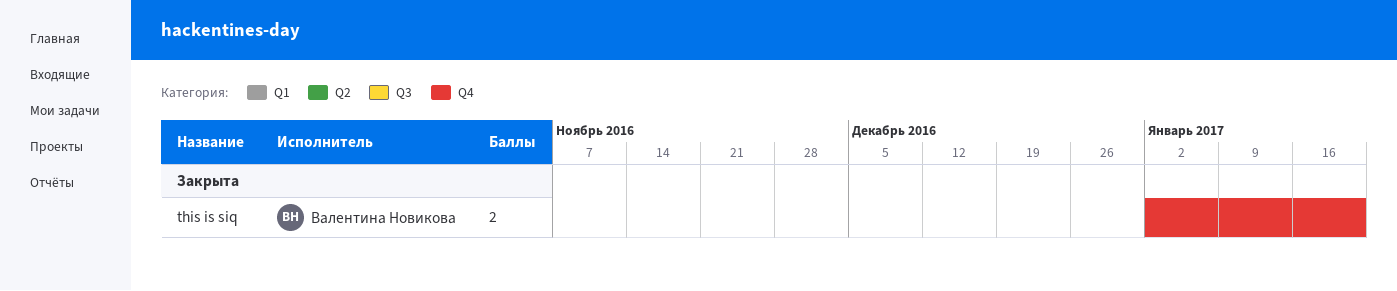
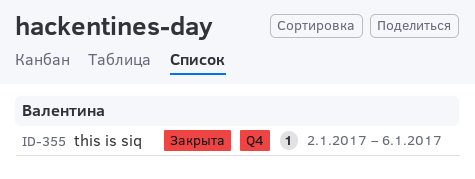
this is siq, estimate: 2 -> 1
this is siq, due: Jan 20 -> Jan 6

